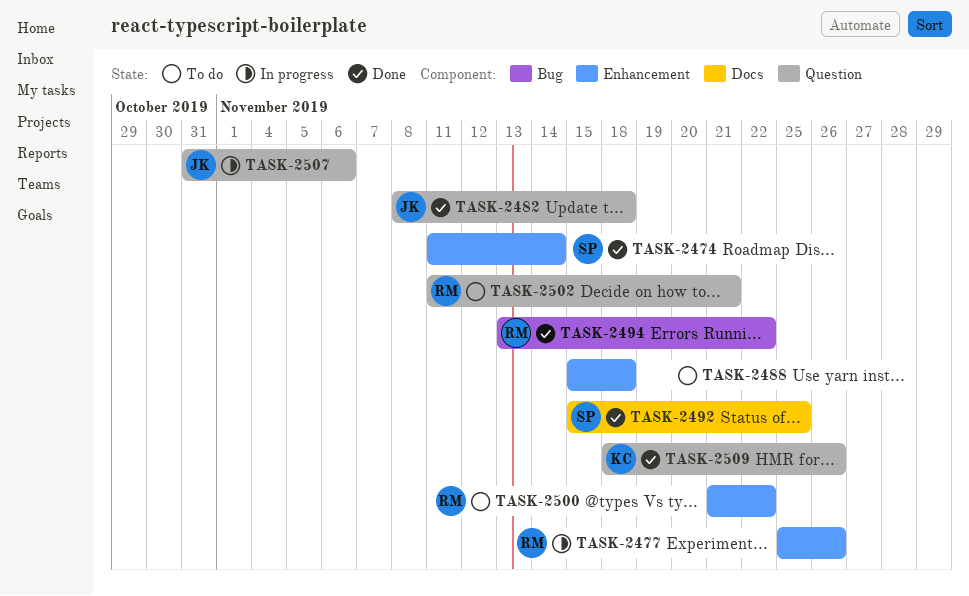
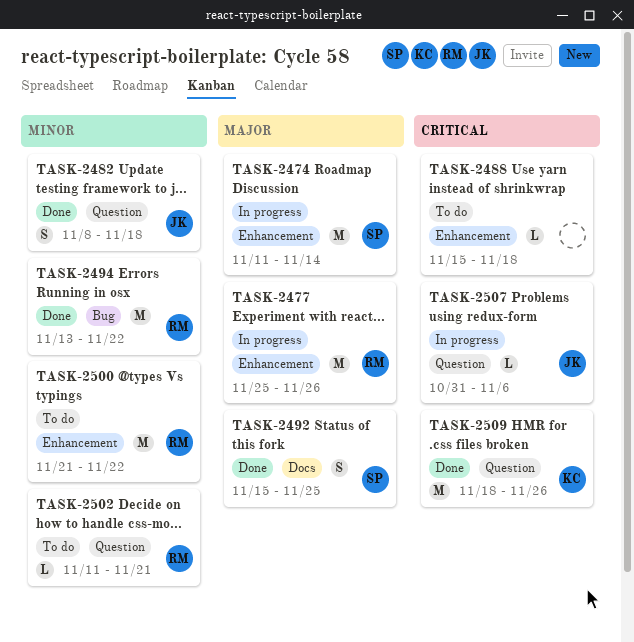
TASK-2474, status: Done -> In progress

